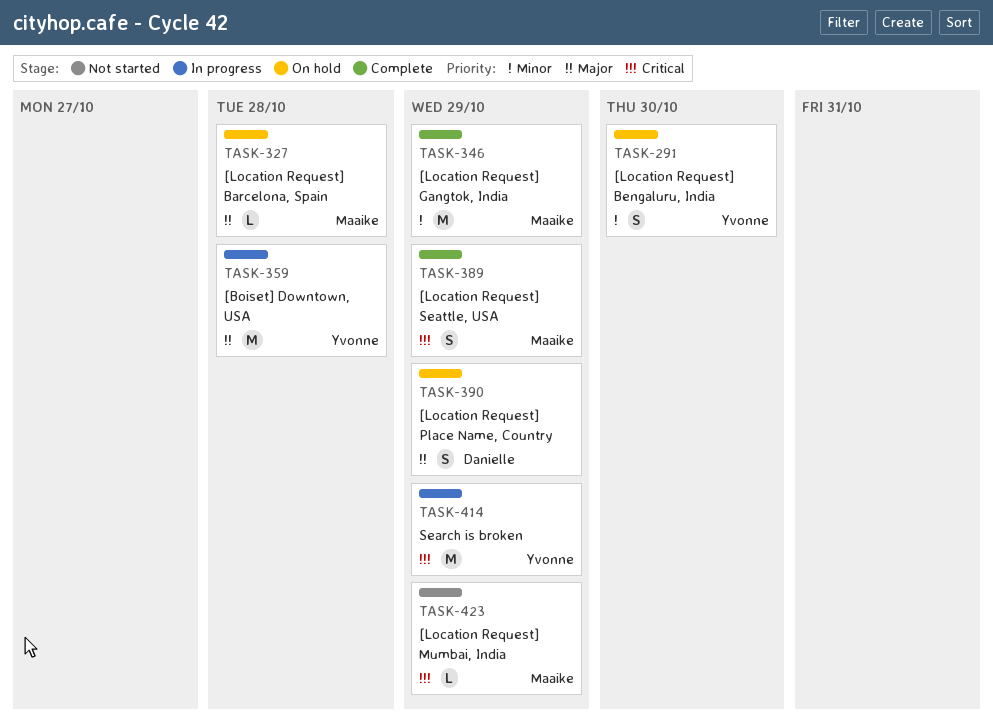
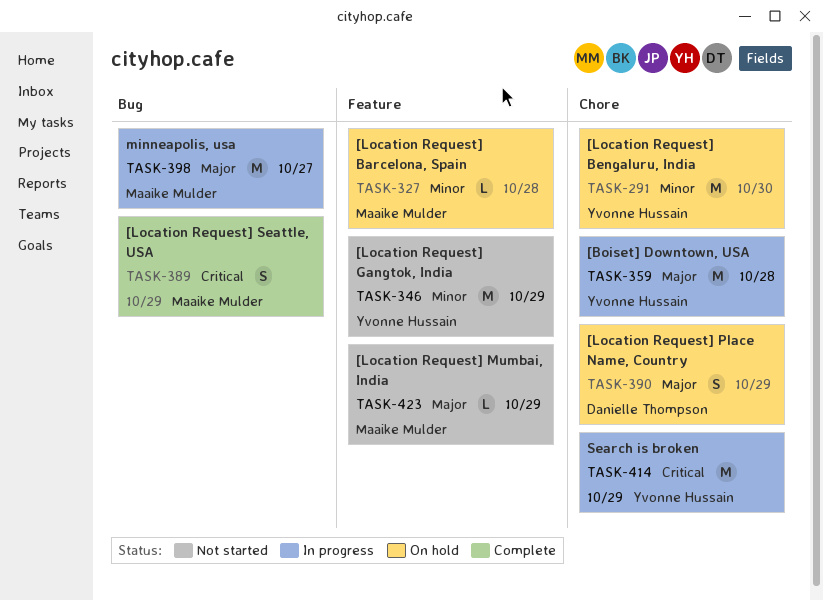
TASK-291, estimate: S -> M
TASK-327, priority: Major -> Minor
TASK-346, status: Complete -> Not started
TASK-346, owner: Maaike Mulder -> Yvonne Hussain
TASK-398: none -> present
TASK-423, priority: Critical -> Major

